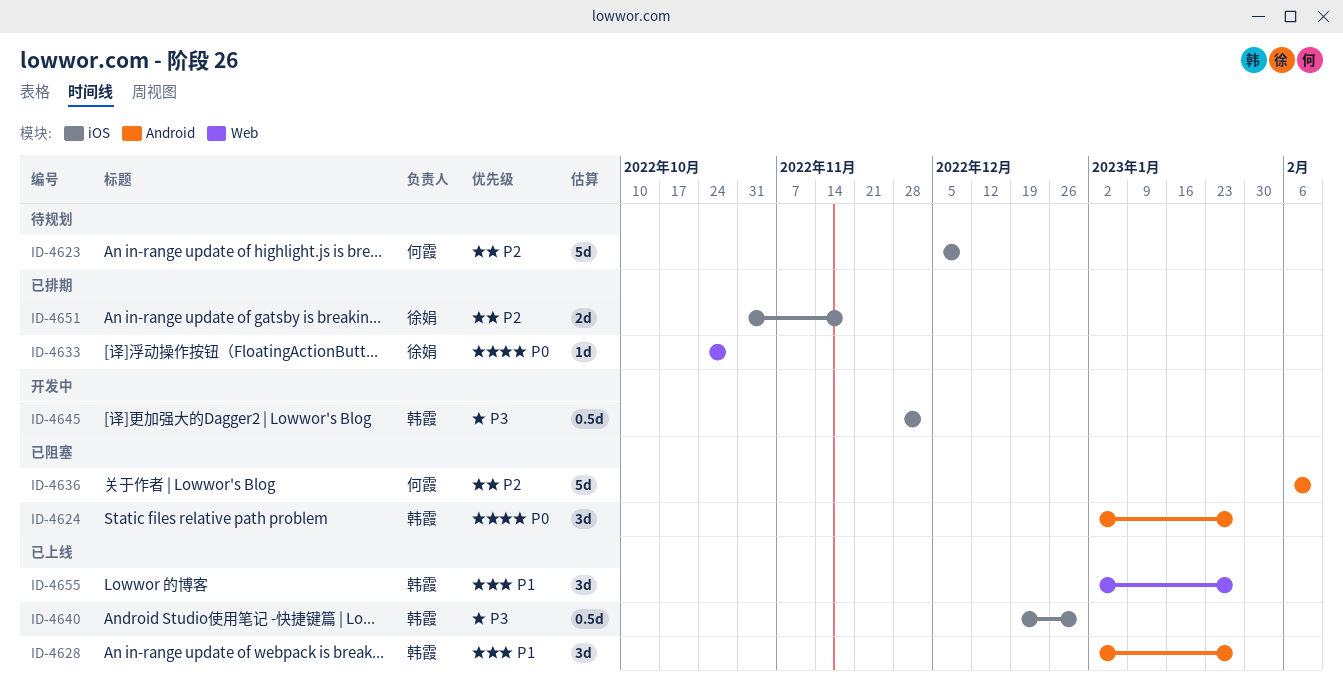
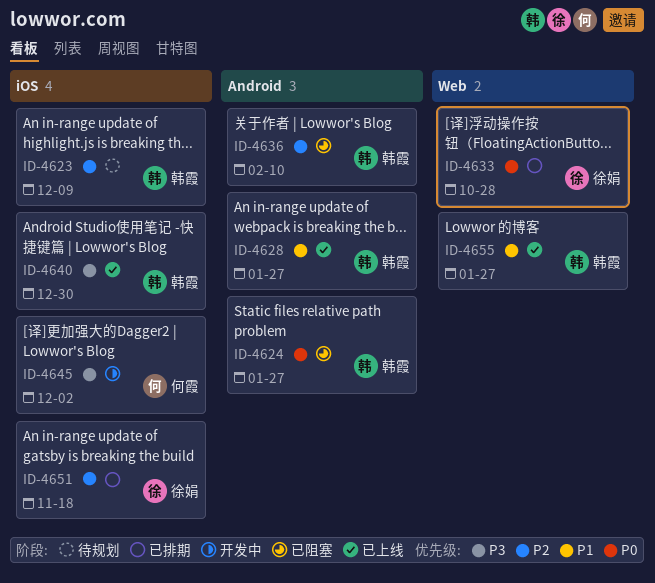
ID-4623, owner: 何霞 -> 韩霞
ID-4636, owner: 何霞 -> 韩霞
ID-4645, owner: 韩霞 -> 何霞

